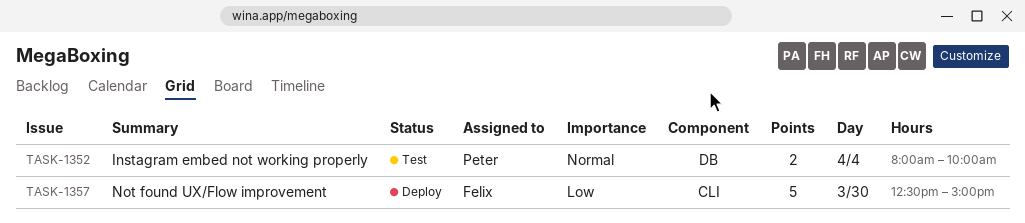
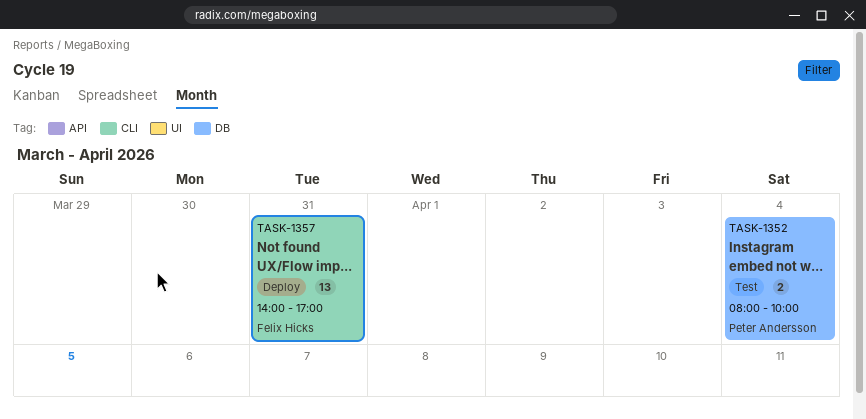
TASK-1357, estimate: 5 -> 13
TASK-1357, day: Mar 30 -> Mar 31
TASK-1357, begins: 12:30 -> 14:00
TASK-1357, ends: 15:00 -> 17:00

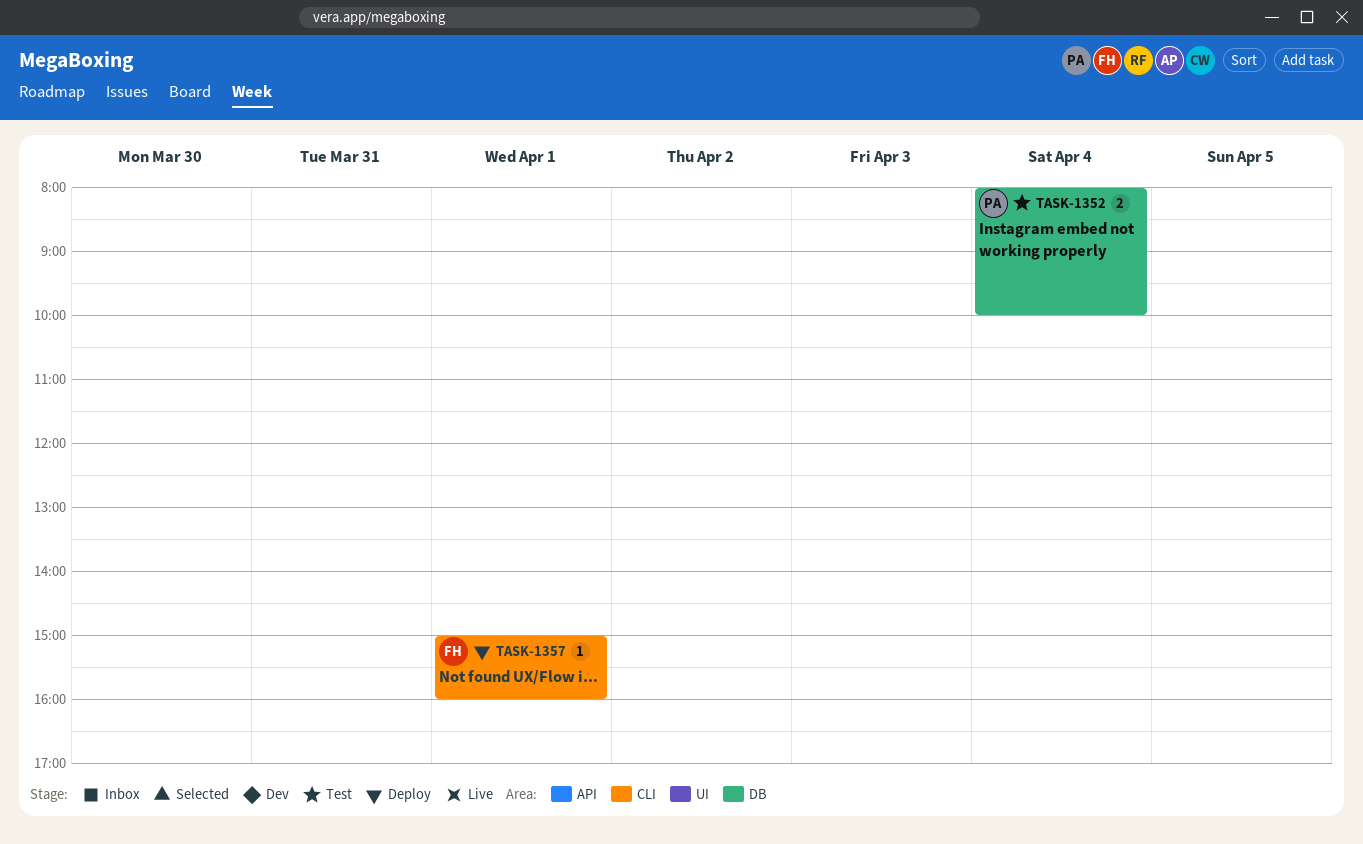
TASK-1357, estimate: 13 -> 1
TASK-1357, day: Mar 31 -> Apr 1
TASK-1357, begins: 14:00 -> 15:00
TASK-1357, ends: 17:00 -> 16:00

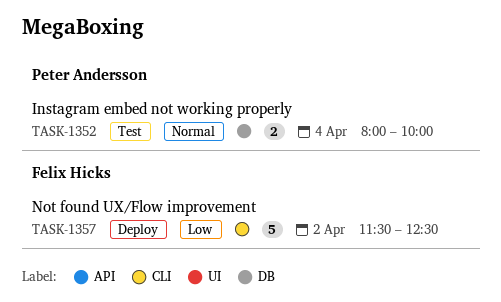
TASK-1357, estimate: 1 -> 5
TASK-1357, day: Apr 1 -> Apr 2
TASK-1357, begins: 15:00 -> 11:30
TASK-1357, ends: 16:00 -> 12:30

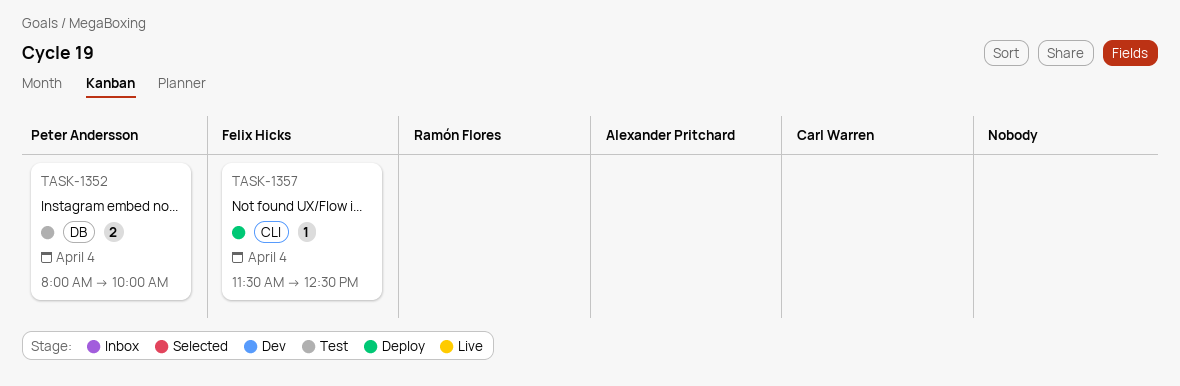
TASK-1357, estimate: 5 -> 1
TASK-1357, day: Apr 2 -> Apr 4

